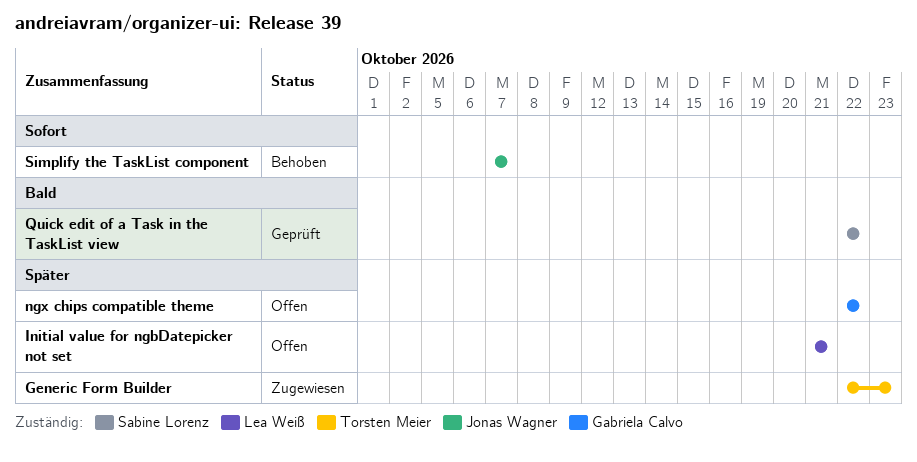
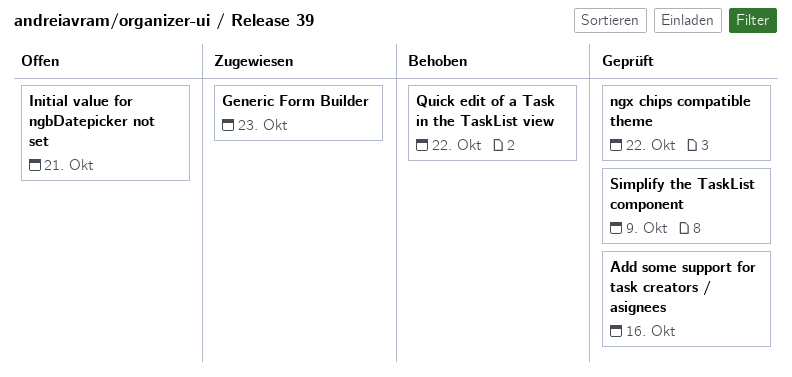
Add some support for task creators / asignees: none -> present
ngx chips compatible theme, status: Offen -> Geprüft
Quick edit of a Task in the TaskList view, status: Geprüft -> Behoben
Simplify the TaskList component, status: Behoben -> Geprüft
Simplify the TaskList component, due: Oct 7 -> Oct 9

